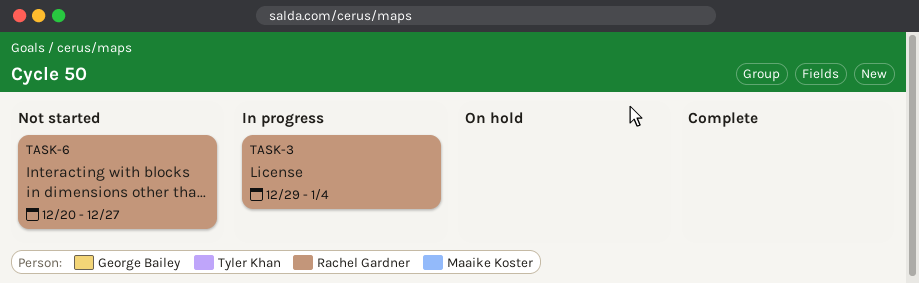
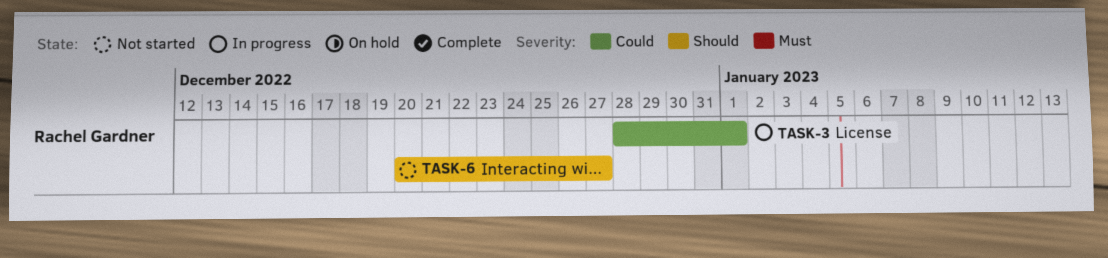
TASK-3, start: Dec 29 -> Dec 28
TASK-3, due: Jan 4 -> Jan 1

